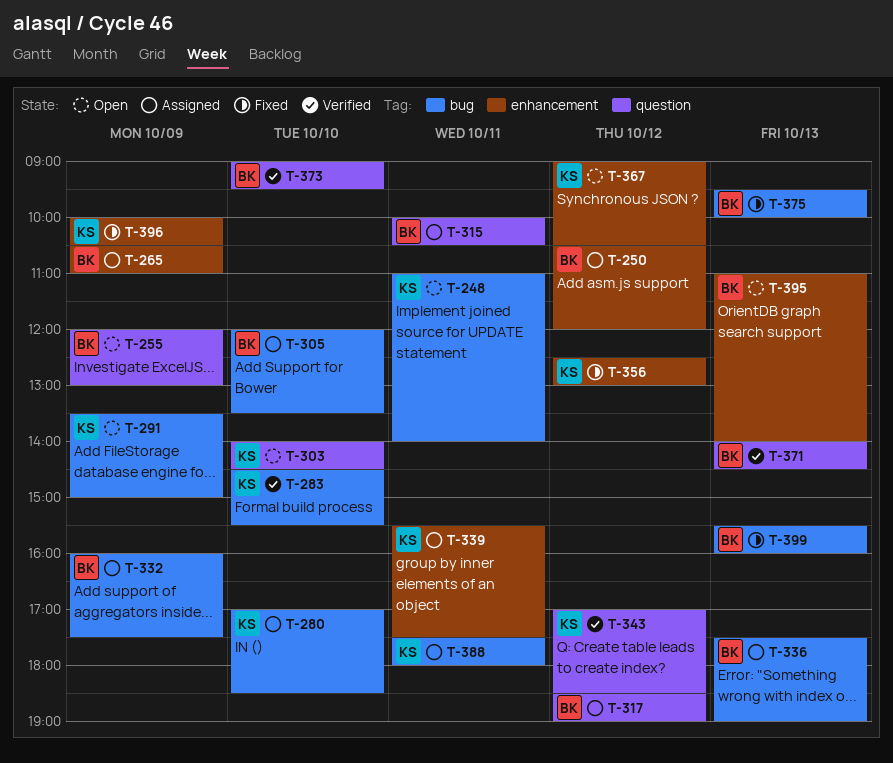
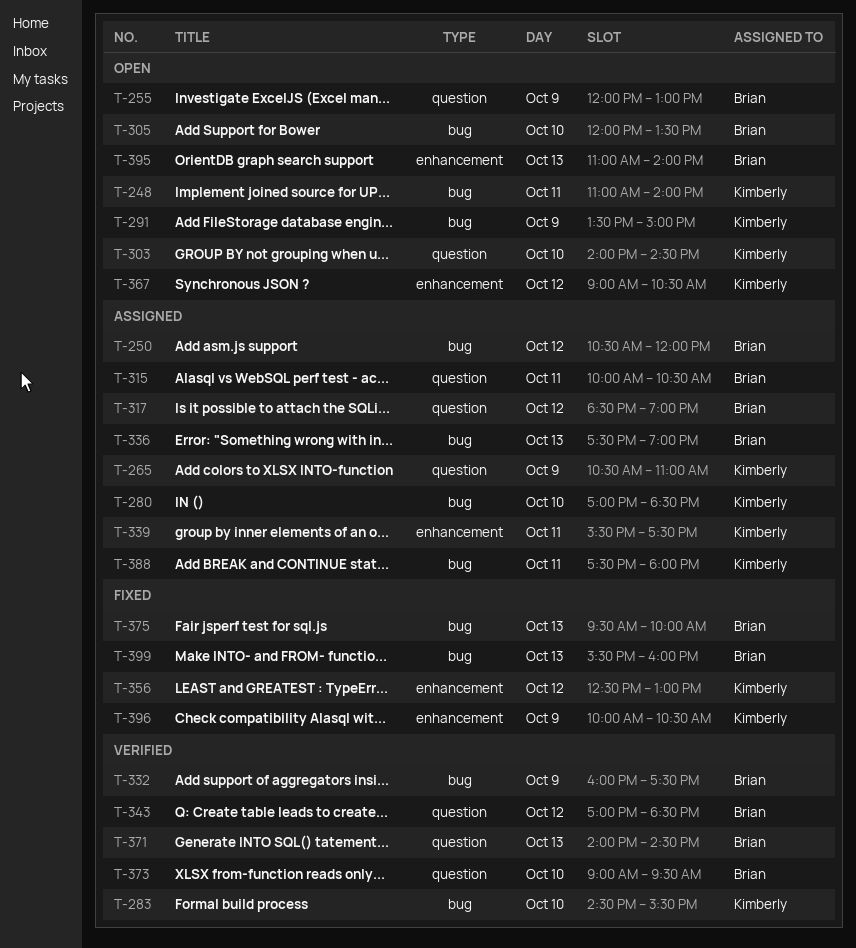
T-250, label: enhancement -> bug
T-265, owner: Brian -> Kimberly
T-265, label: enhancement -> question
T-305, status: Assigned -> Open
T-332, status: Assigned -> Verified
T-343, owner: Kimberly -> Brian

